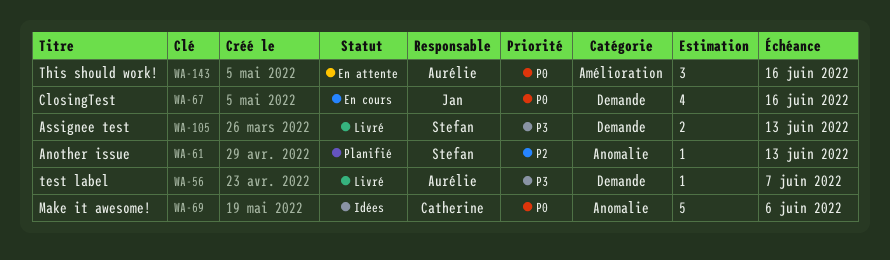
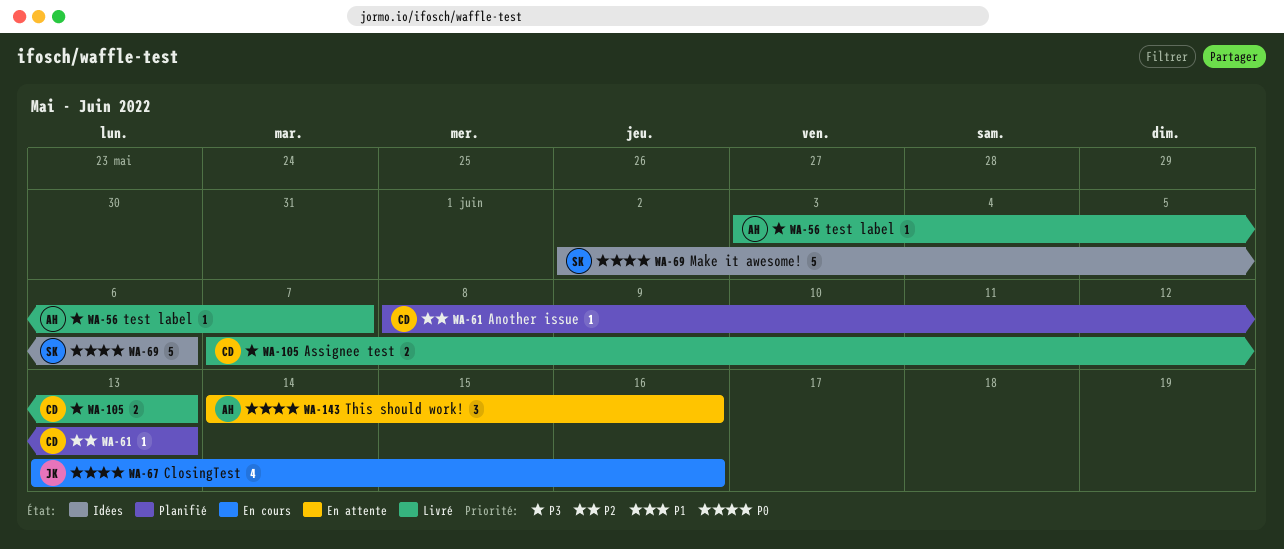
WA-61, owner: Stefan -> Catherine
WA-69, owner: Catherine -> Stefan
WA-105, owner: Stefan -> Catherine

